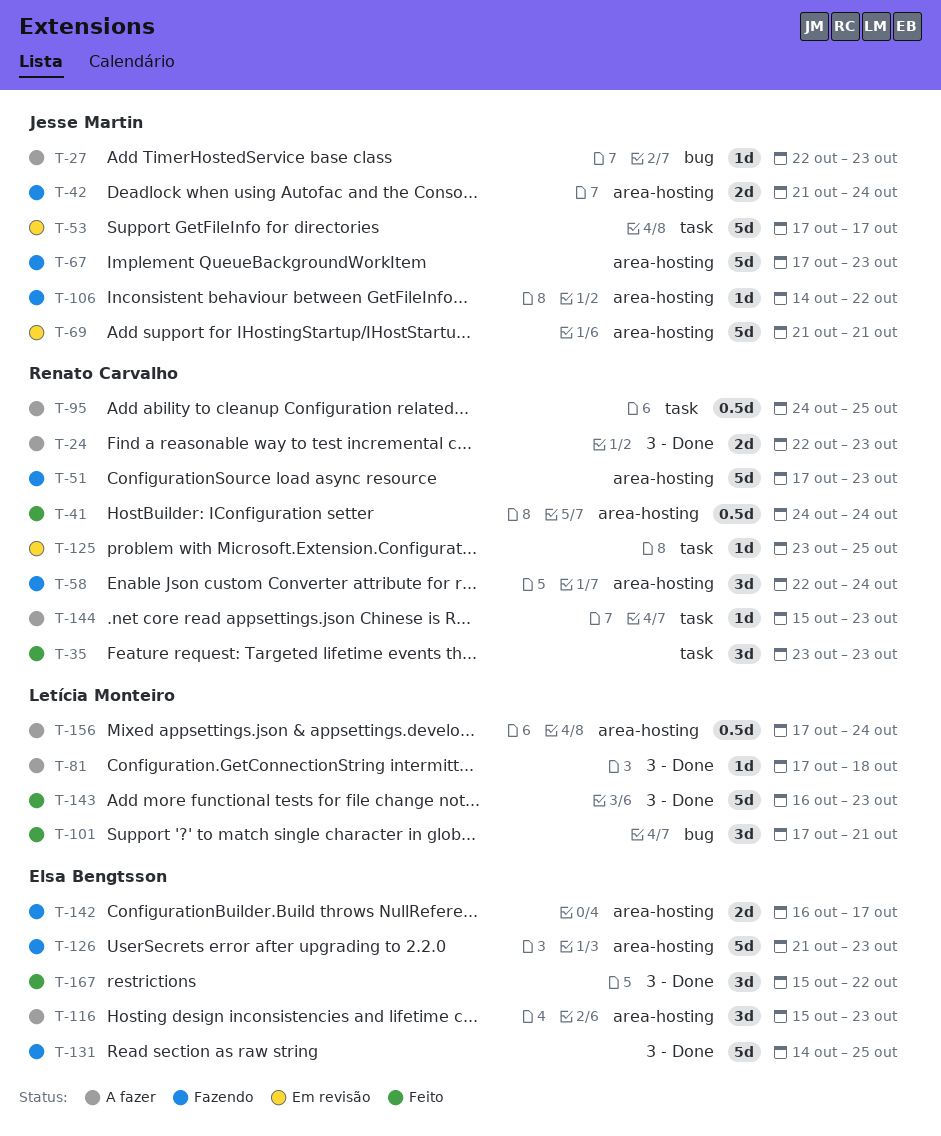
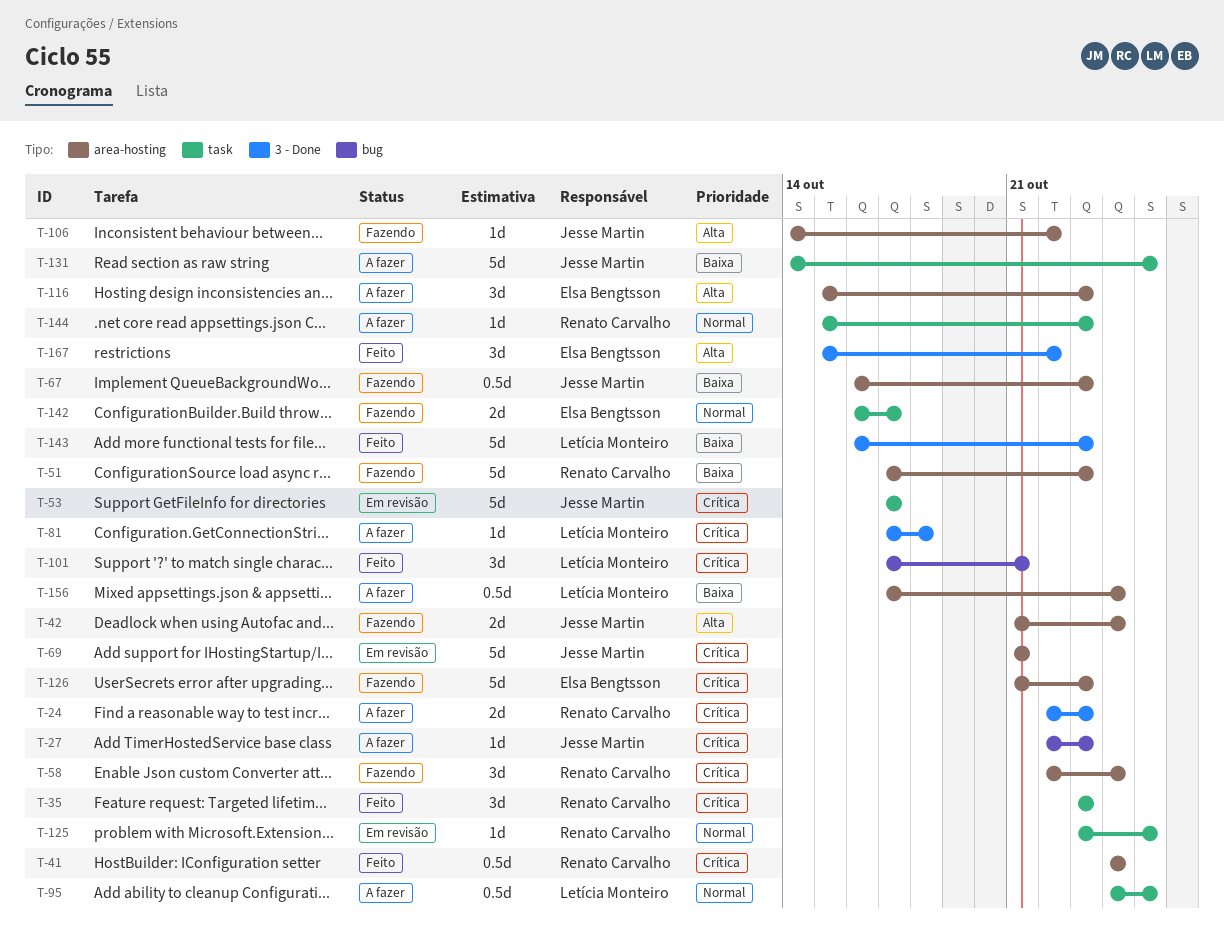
T-67, estimate: 5d -> 0.5d
T-67, start: Oct 17 -> Oct 16
T-95, owner: Renato Carvalho -> Letícia Monteiro
T-131, status: Fazendo -> A fazer
T-131, owner: Elsa Bengtsson -> Jesse Martin
T-131, label: 3 - Done -> task
T-142, label: area-hosting -> task

